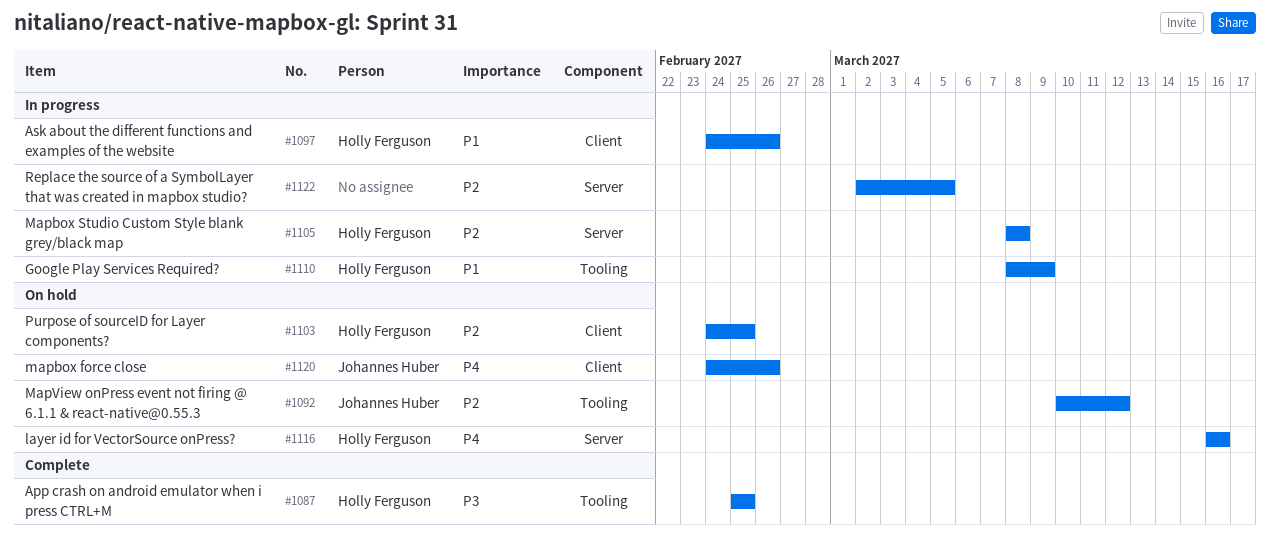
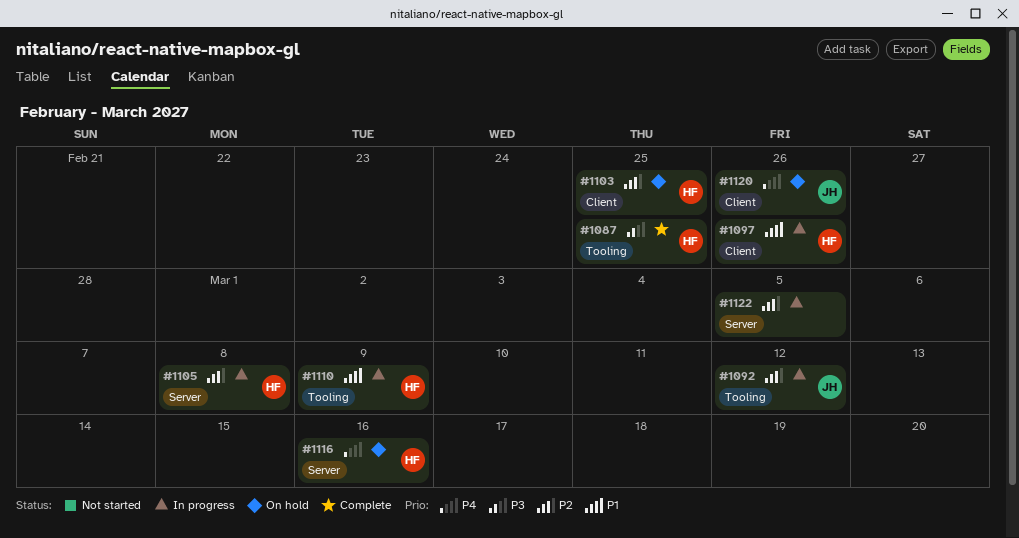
#1092, status: On hold -> In progress

